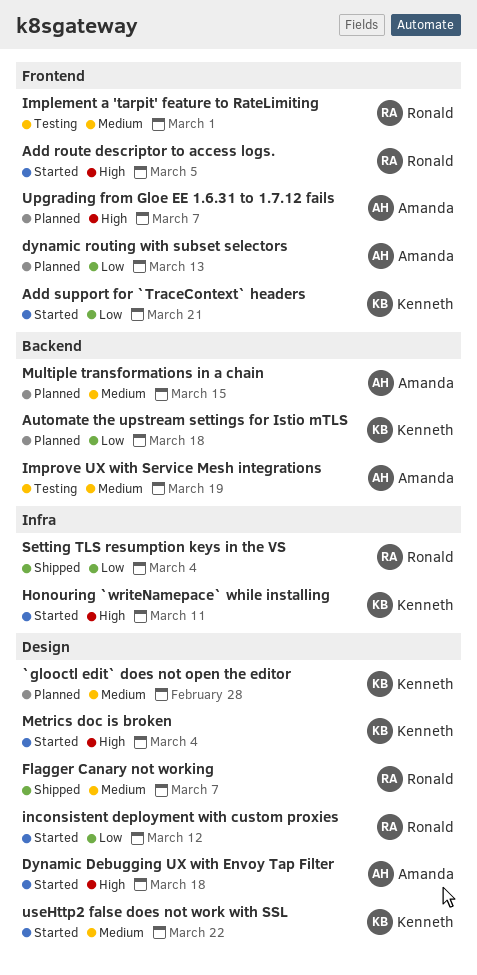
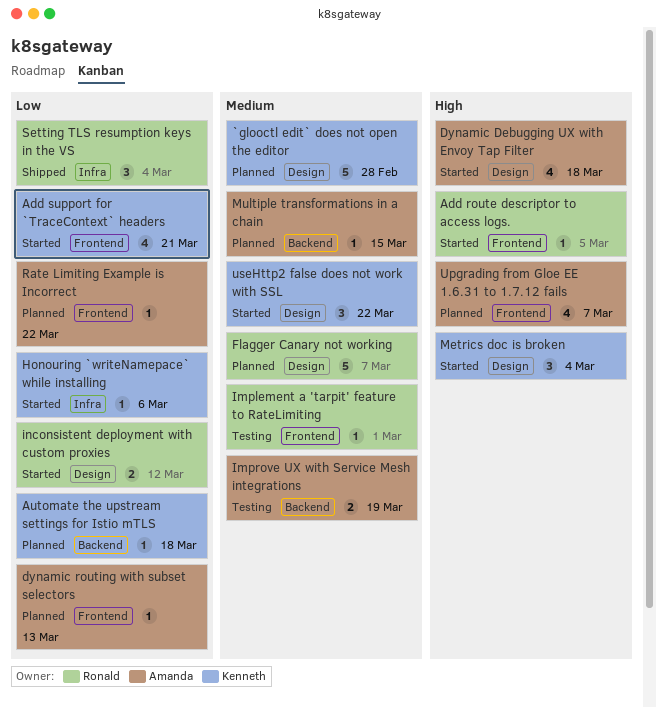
Flagger Canary not working, status: Shipped -> Planned
Honouring `writeNamepace` while installing, priority: High -> Low
Honouring `writeNamepace` while installing, due: Mar 11 -> Mar 6
Rate Limiting Example is Incorrect: none -> present

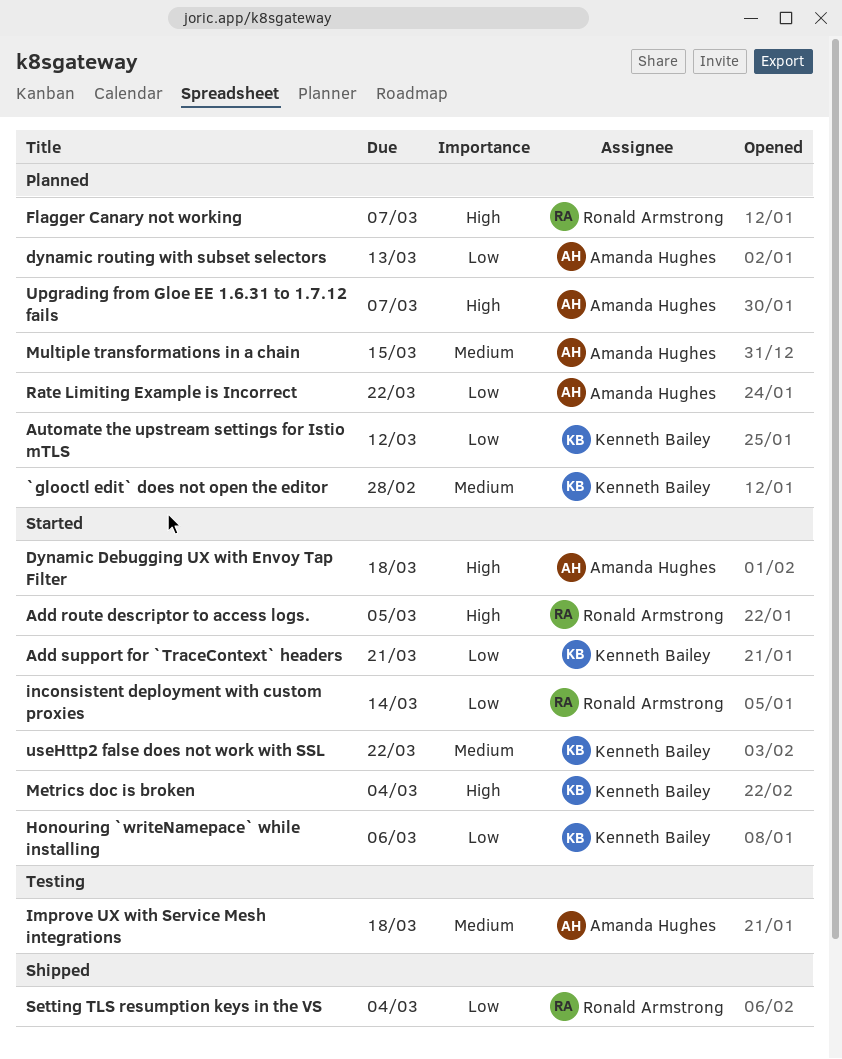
Automate the upstream settings for Istio mTLS, due: Mar 18 -> Mar 12
Flagger Canary not working, priority: Medium -> High
Implement a 'tarpit' feature to RateLimiting: present -> none
Improve UX with Service Mesh integrations, due: Mar 19 -> Mar 18
inconsistent deployment with custom proxies, due: Mar 12 -> Mar 14

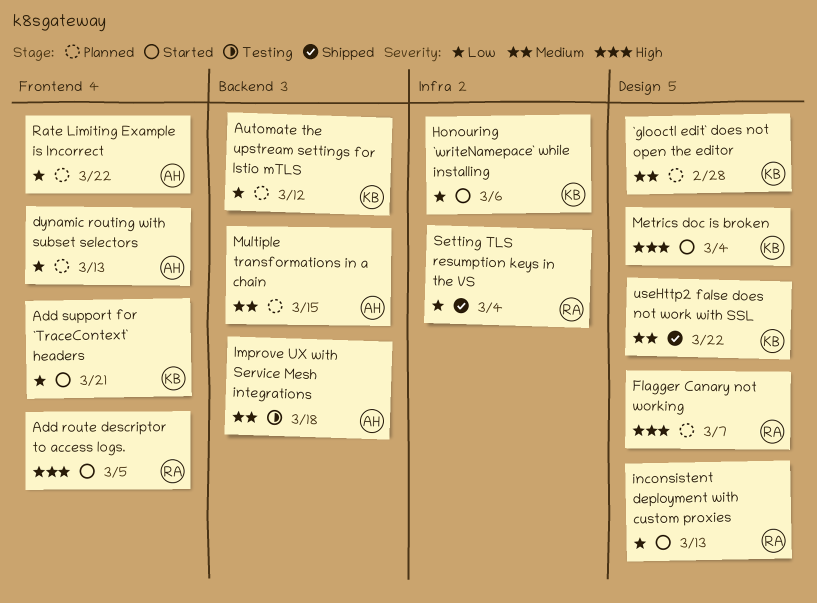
Dynamic Debugging UX with Envoy Tap Filter: present -> none
inconsistent deployment with custom proxies, due: Mar 14 -> Mar 13
Upgrading from Gloe EE 1.6.31 to 1.7.12 fails: present -> none
useHttp2 false does not work with SSL, status: Started -> Shipped

